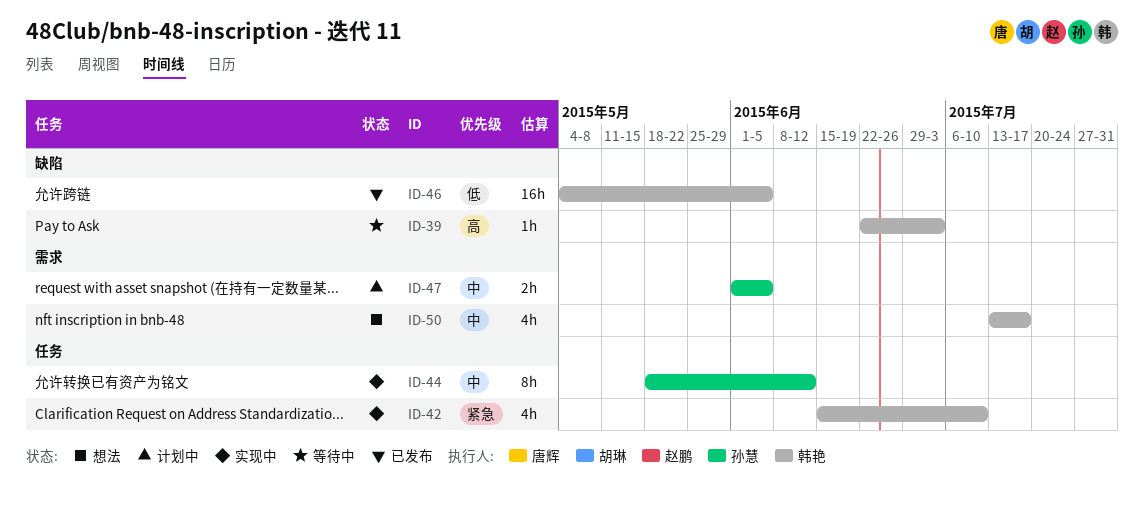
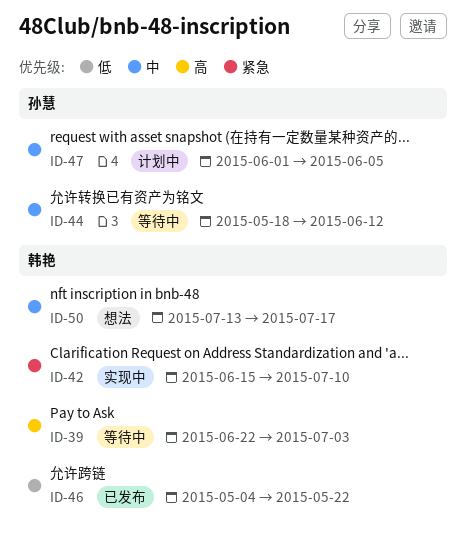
ID-44, status: 实现中 -> 等待中
ID-46, due: Jun 5 -> May 22

